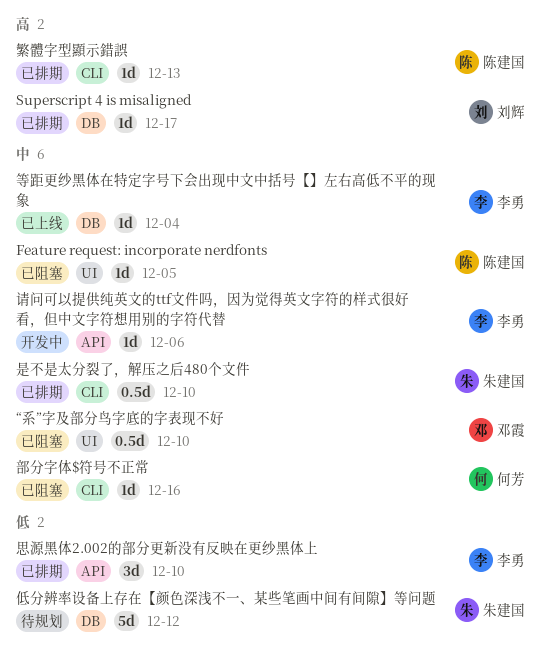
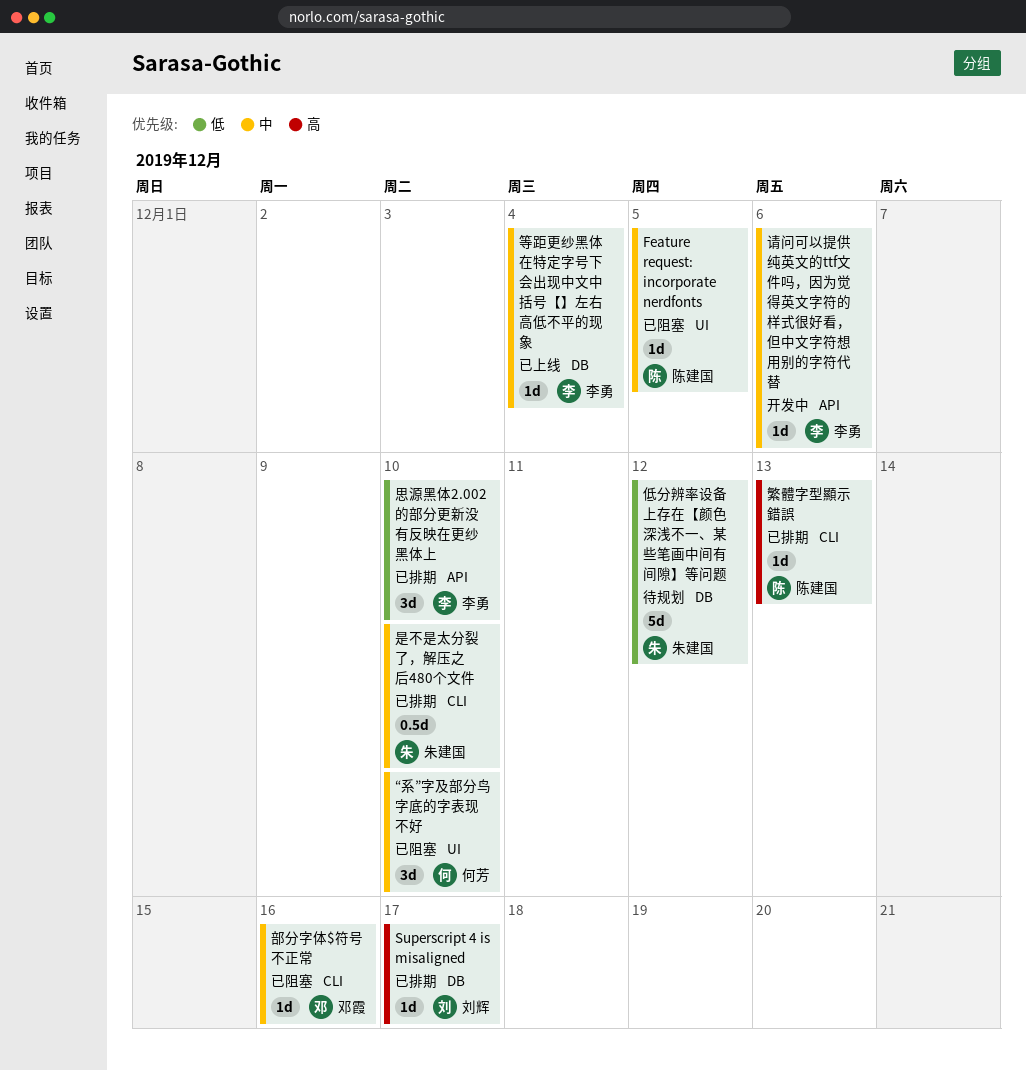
“系”字及部分鸟字底的字表现不好, owner: 邓霞 -> 何芳
“系”字及部分鸟字底的字表现不好, estimate: 0.5d -> 3d
部分字体$符号不正常, owner: 何芳 -> 邓霞

